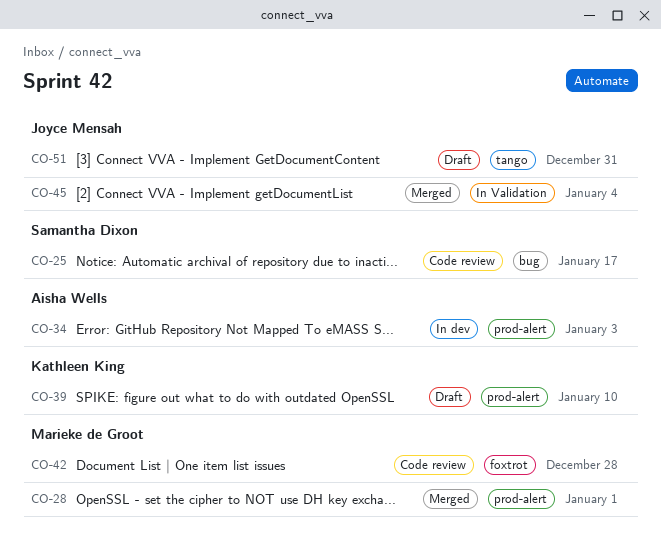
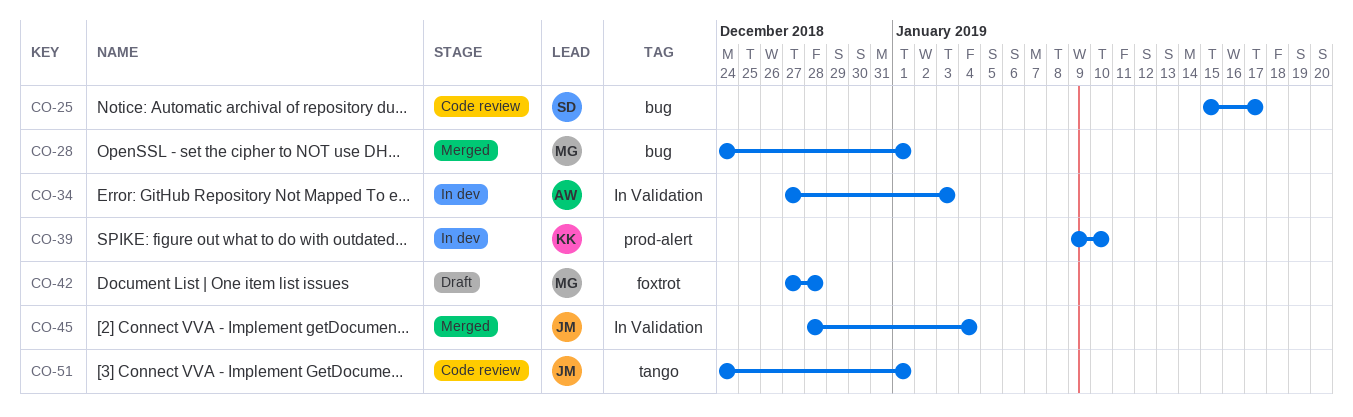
CO-28, label: prod-alert -> bug
CO-34, label: prod-alert -> In Validation
CO-39, status: Draft -> In dev
CO-42, status: Code review -> Draft
CO-51, status: Draft -> Code review
CO-51, due: Dec 31 -> Jan 1

